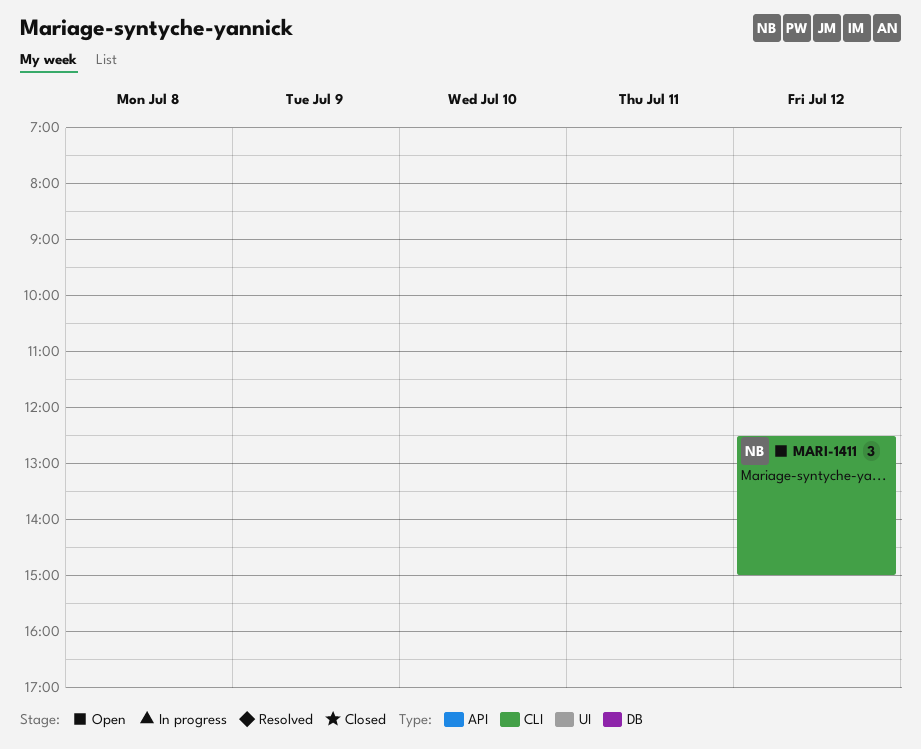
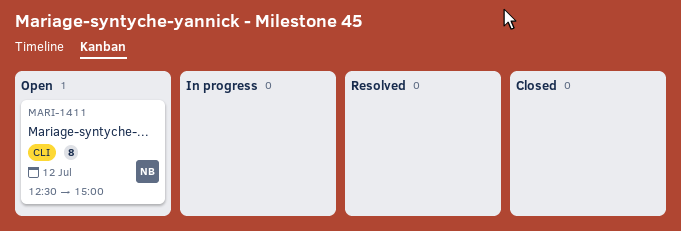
MARI-1411, estimate: 3 -> 8

